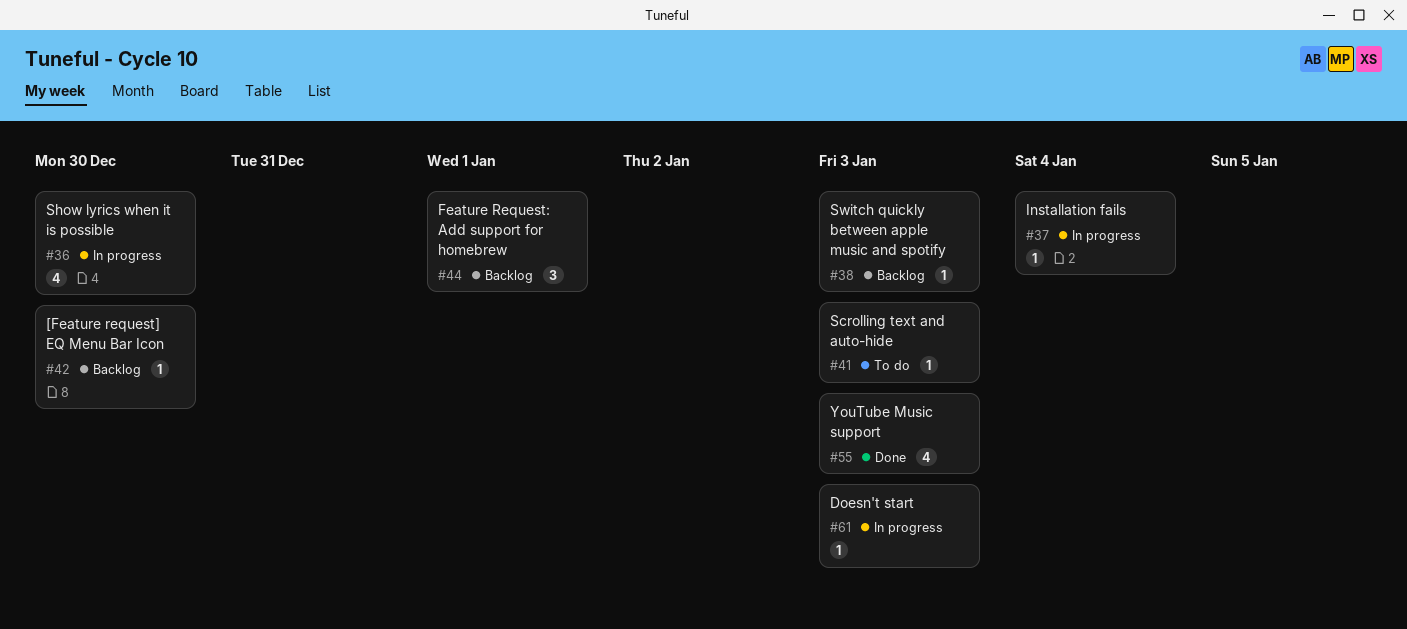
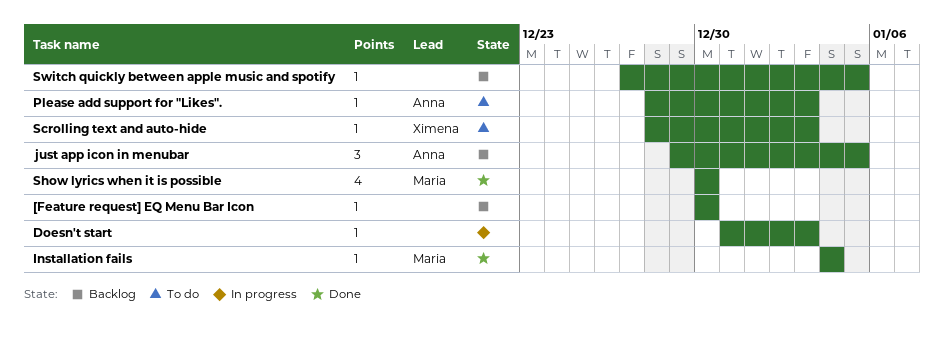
Feature Request: Add support for homebrew: present -> none
Installation fails, status: In progress -> Done
just app icon in menubar: none -> present
Please add support for "Likes".: none -> present
Show lyrics when it is possible, status: In progress -> Done
Switch quickly between apple music and spotify, due: Jan 3 -> Jan 5
YouTube Music support: present -> none

